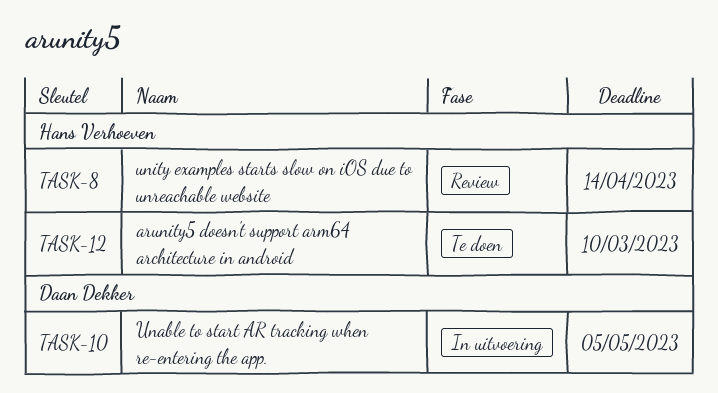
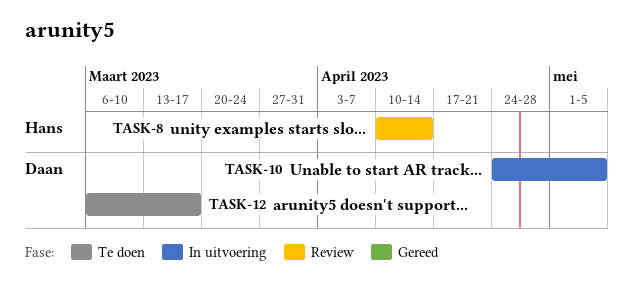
TASK-12, owner: Hans Verhoeven -> Daan Dekker
TASK-12, due: Mar 10 -> Mar 17

